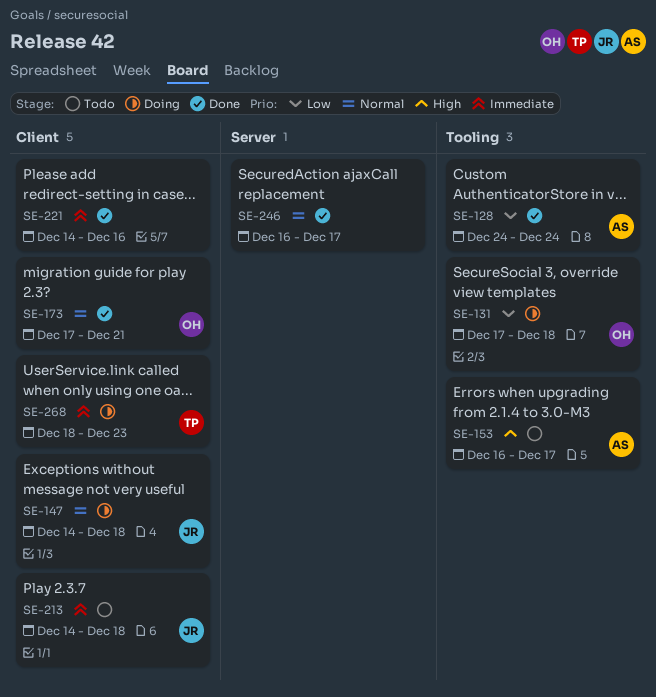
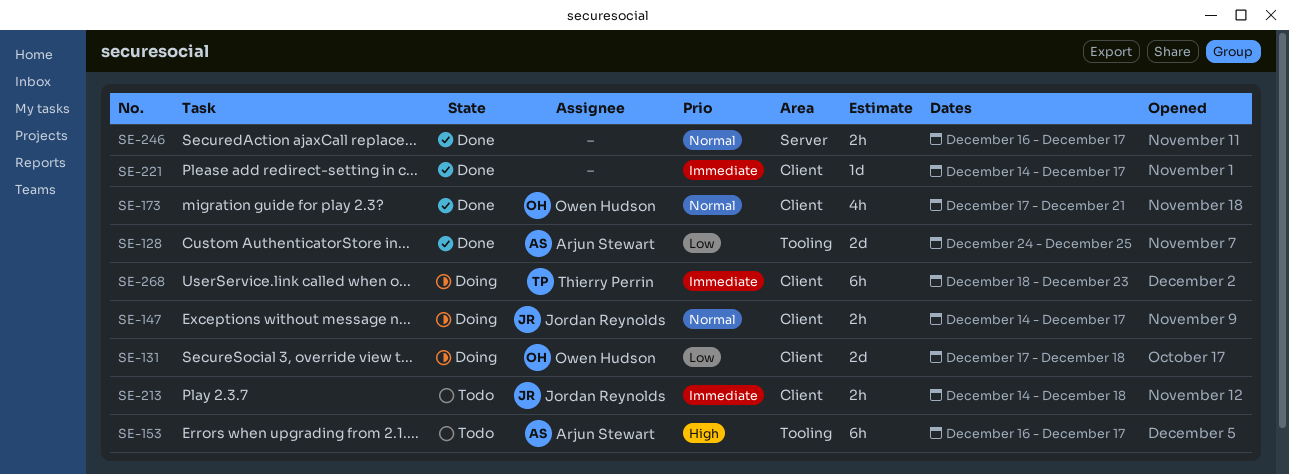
SE-128, due: Dec 24 -> Dec 25
SE-131, label: Tooling -> Client
SE-147, due: Dec 18 -> Dec 17
SE-221, due: Dec 16 -> Dec 17

